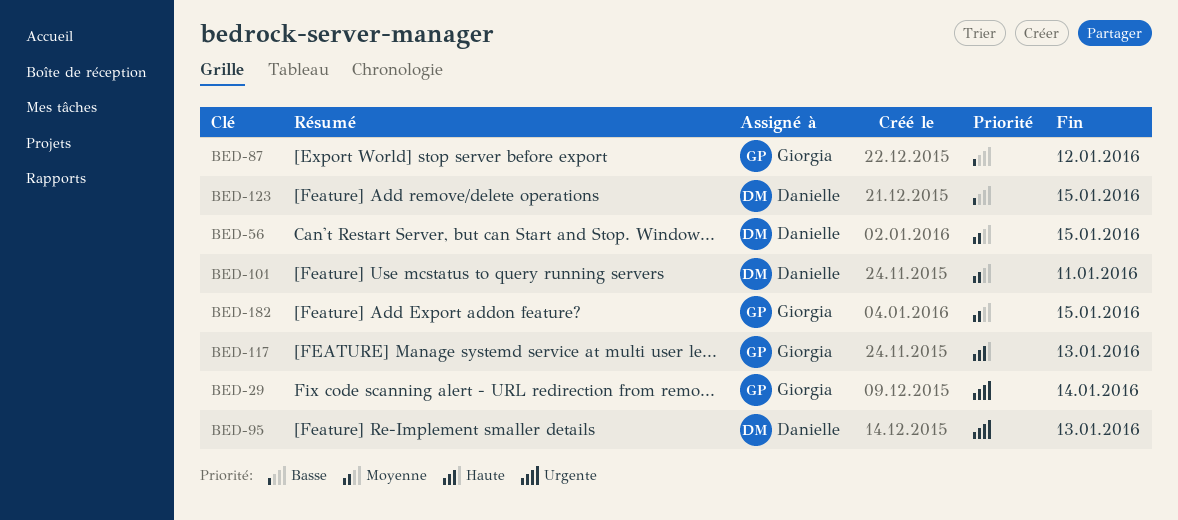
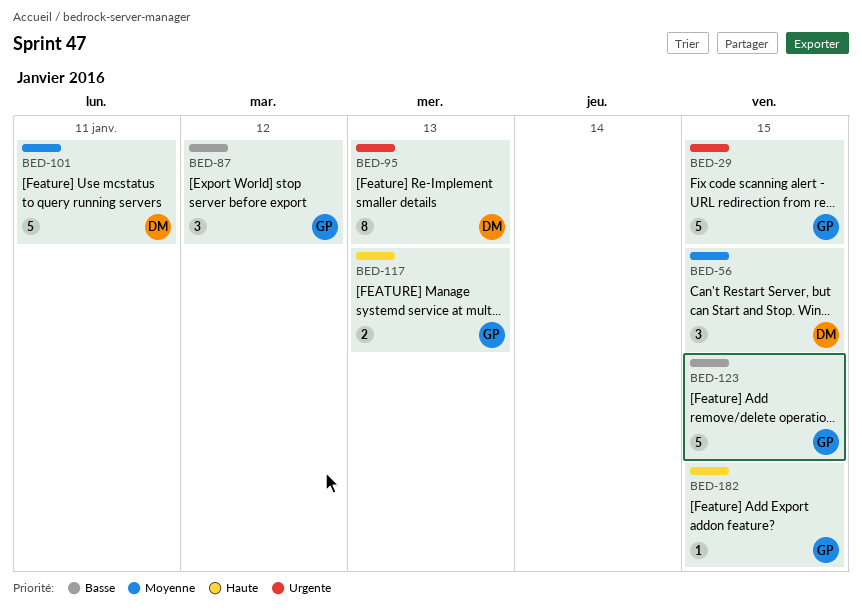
BED-29, due: Jan 14 -> Jan 15
BED-123, owner: Danielle -> Giorgia
BED-182, priority: Moyenne -> Haute

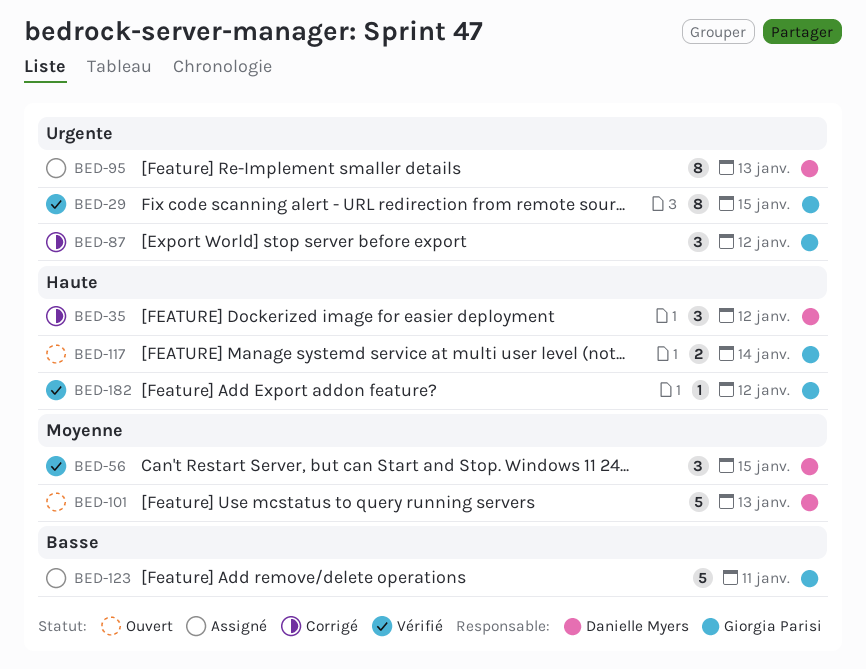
BED-29, estimate: 5 -> 8
BED-35: none -> present
BED-87, priority: Basse -> Urgente
BED-101, due: Jan 11 -> Jan 13
BED-117, due: Jan 13 -> Jan 14
BED-123, due: Jan 15 -> Jan 11
BED-182, due: Jan 15 -> Jan 12

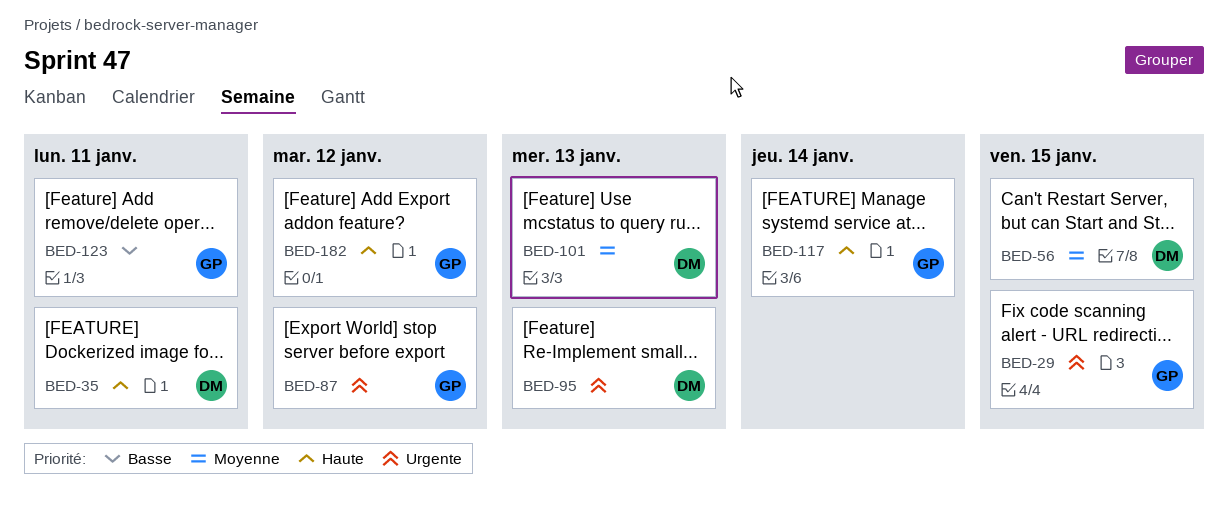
BED-35, due: Jan 12 -> Jan 11

